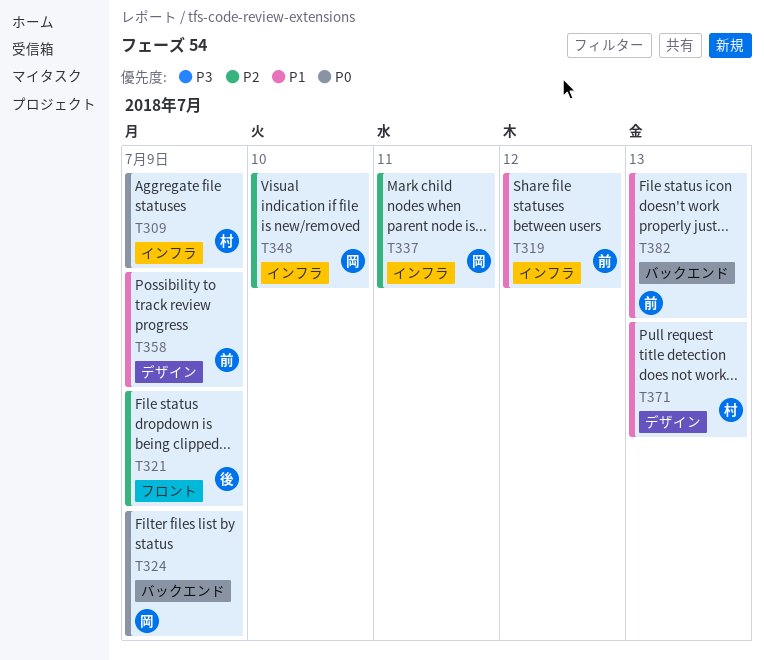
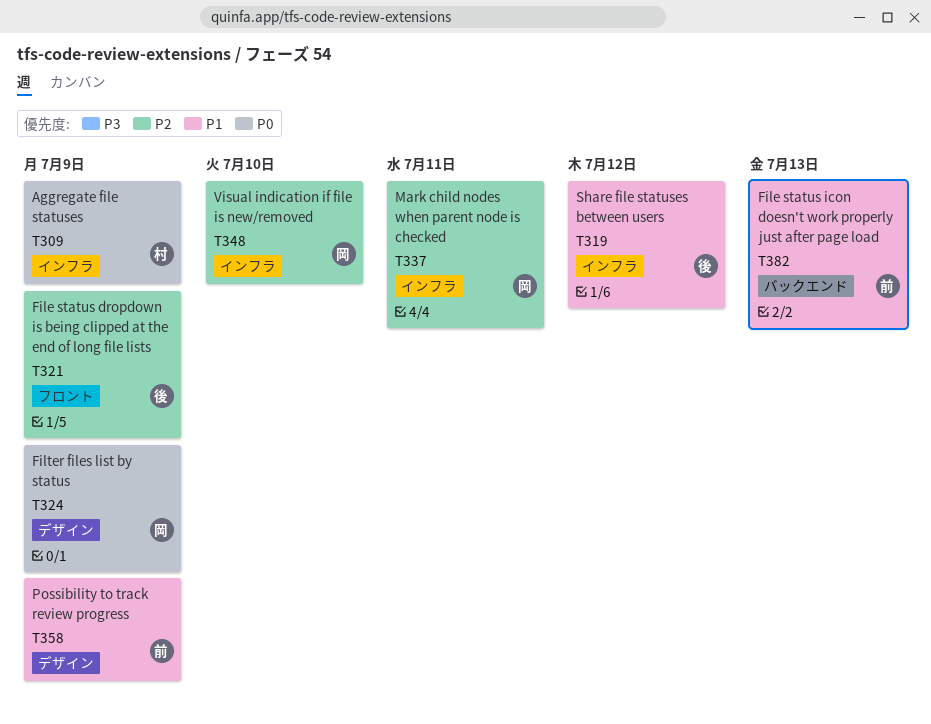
T319, owner: 前 -> 後
T324, label: バックエンド -> デザイン
T371: present -> none

